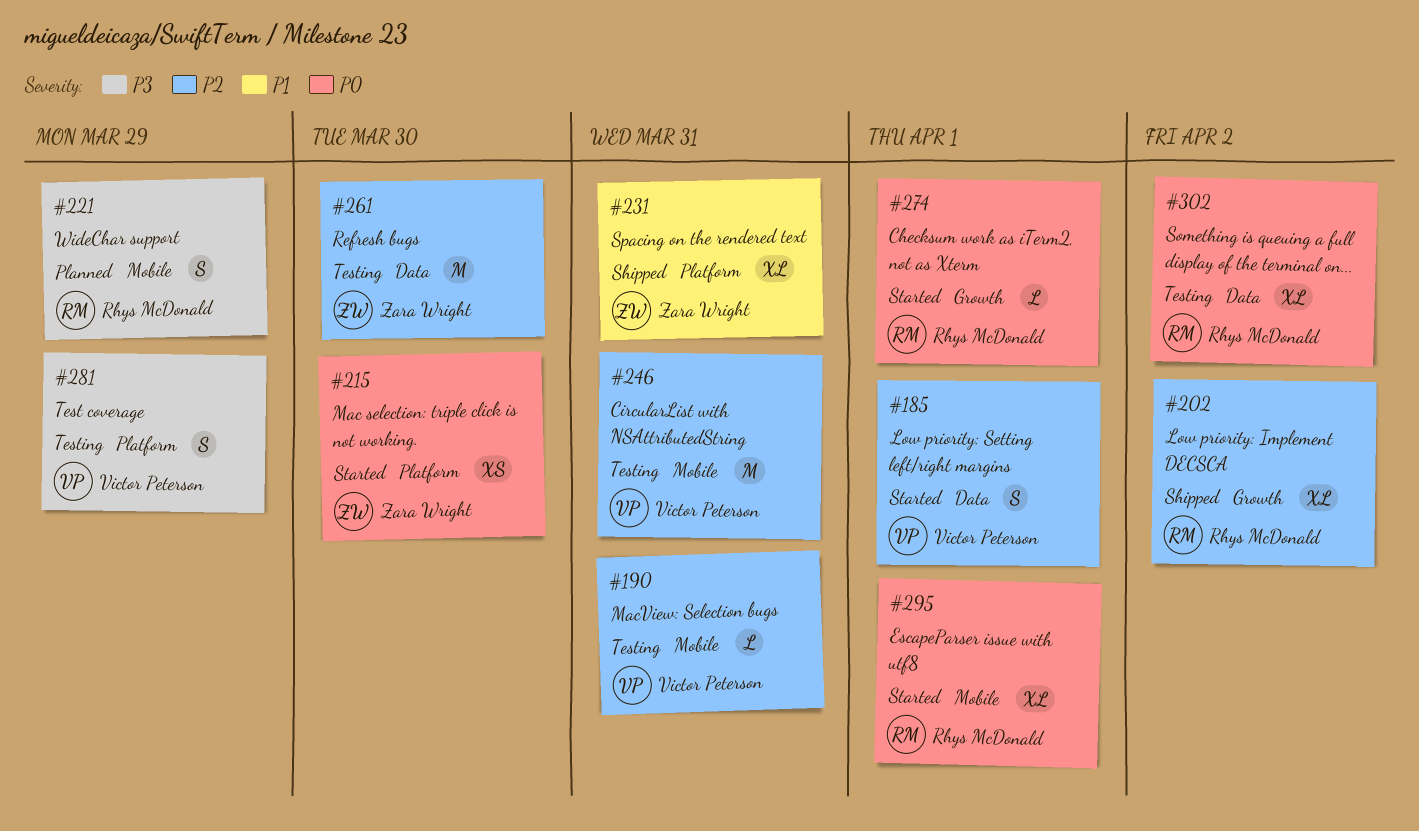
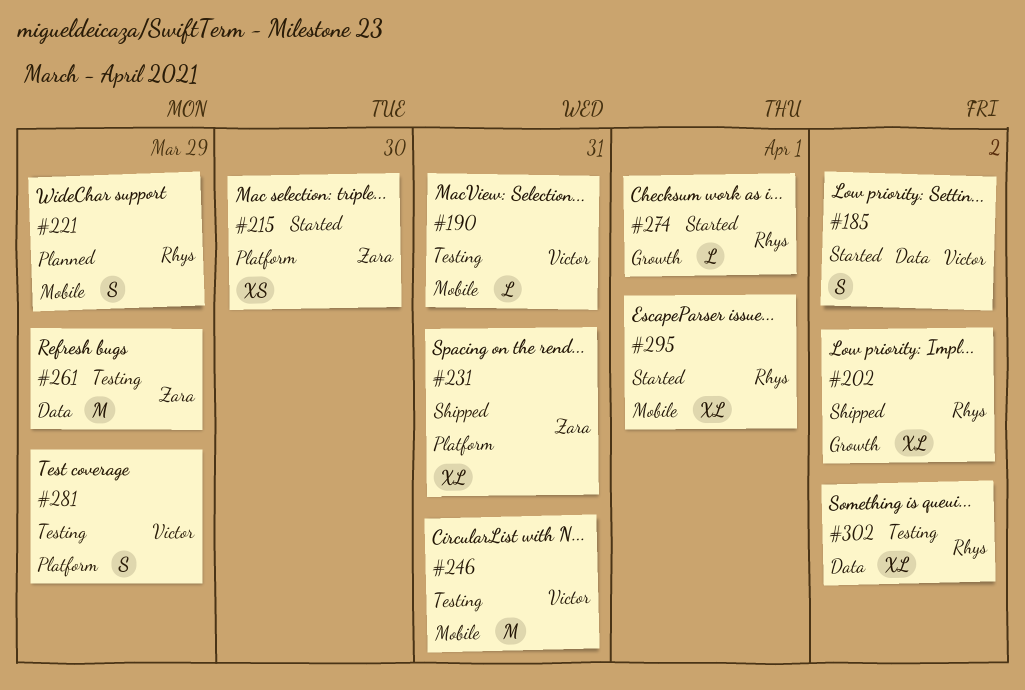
#185, due: Apr 1 -> Apr 2
#261, due: Mar 30 -> Mar 29

